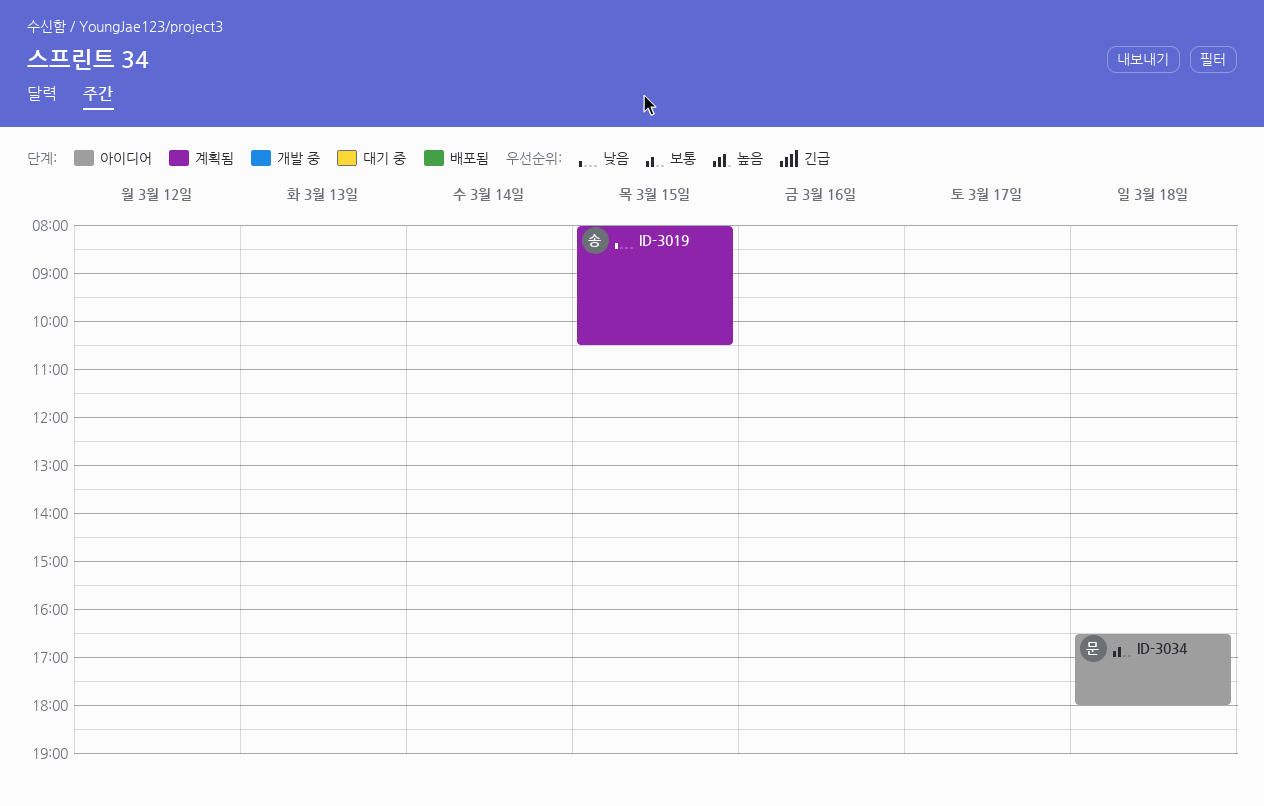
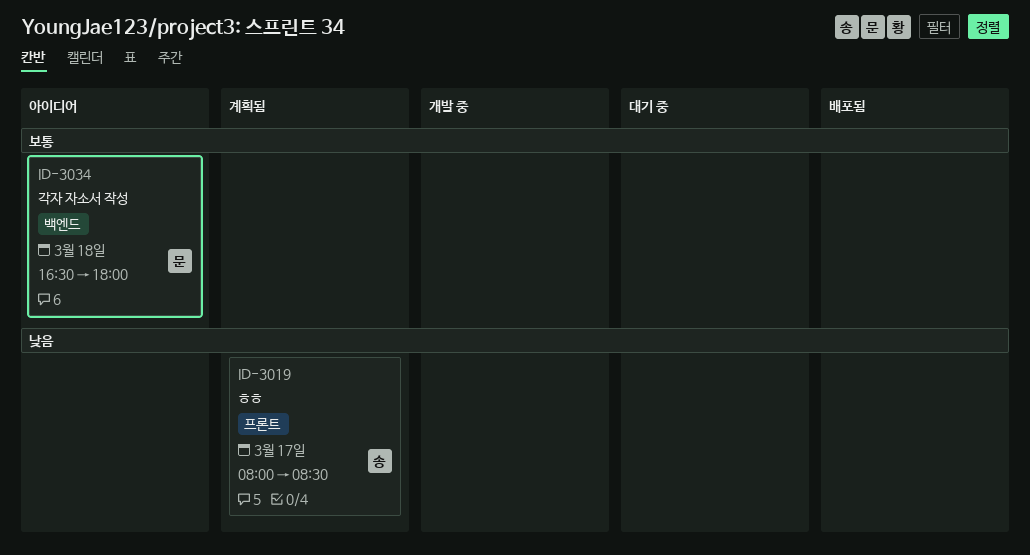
ID-3019, day: Mar 15 -> Mar 17
ID-3019, ends: 10:30 -> 08:30

